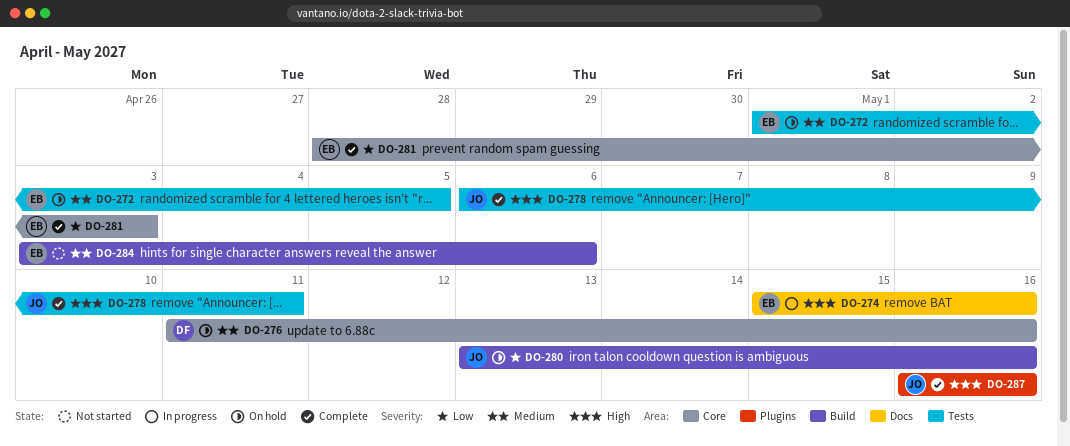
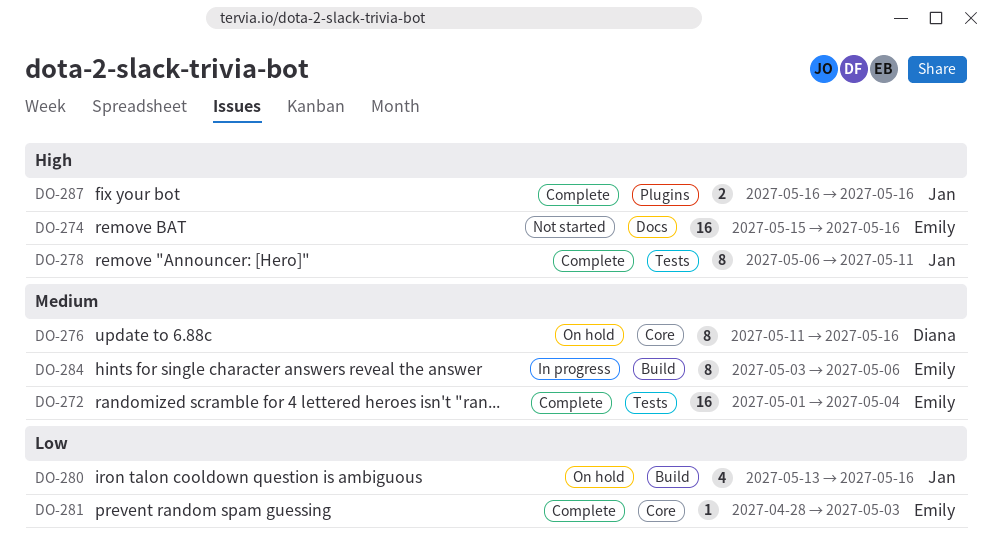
DO-272, status: On hold -> Complete
DO-272, due: May 5 -> May 4
DO-274, status: In progress -> Not started
DO-284, status: Not started -> In progress

